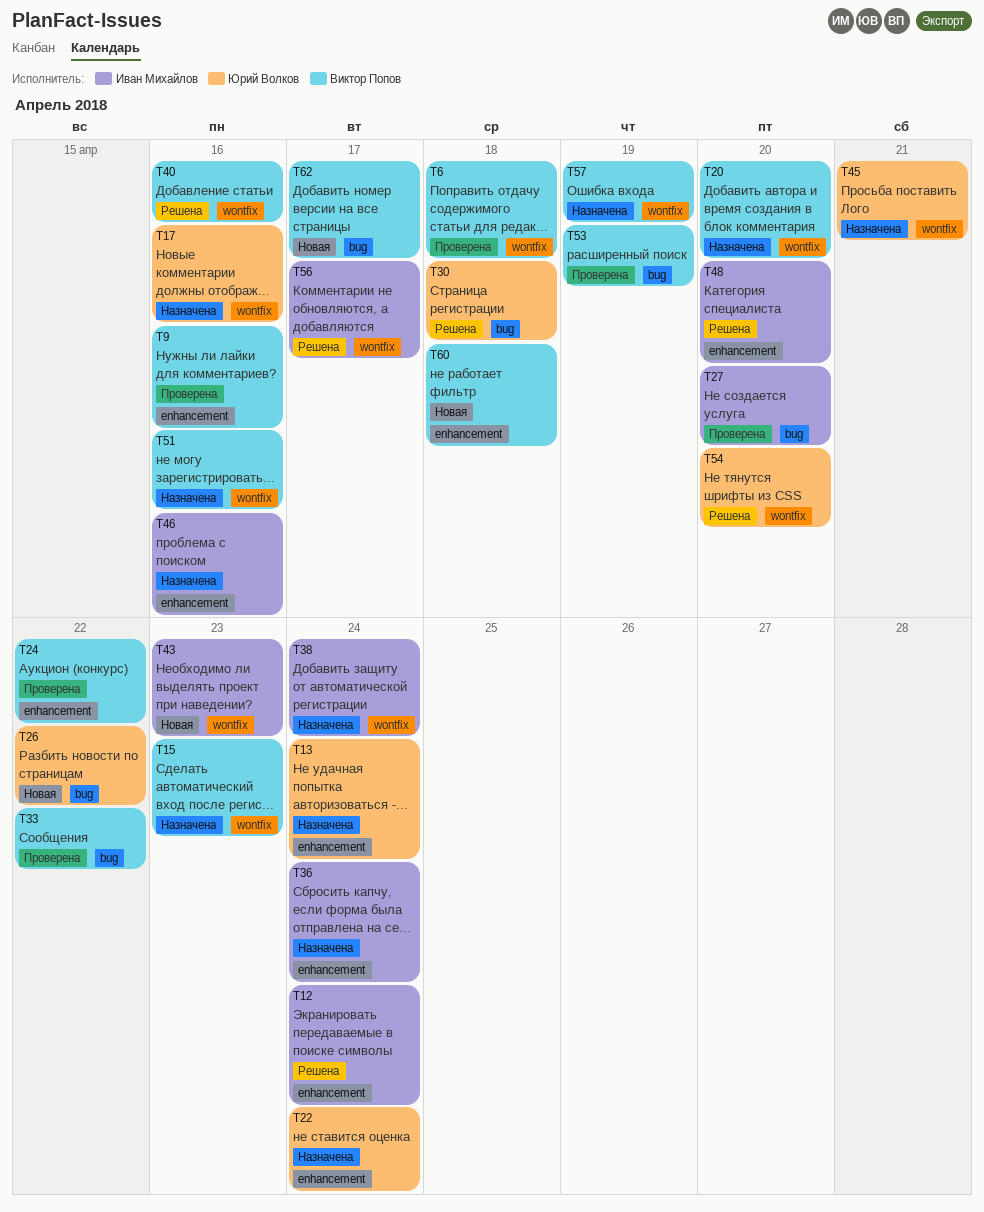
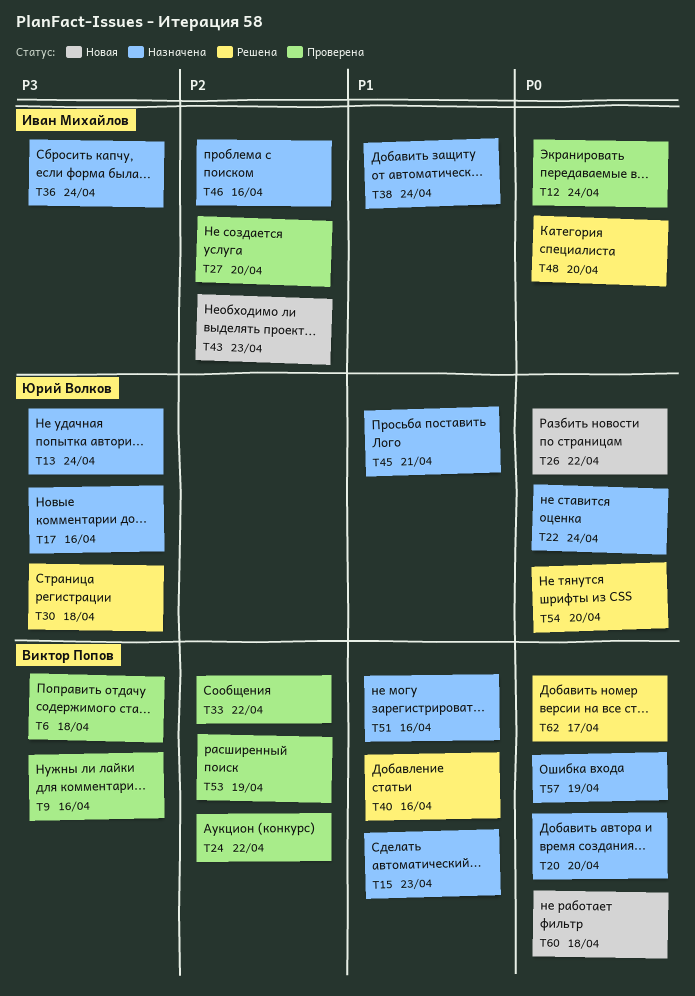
T12, status: Решена -> Проверена
T56: present -> none
T62, status: Новая -> Решена

